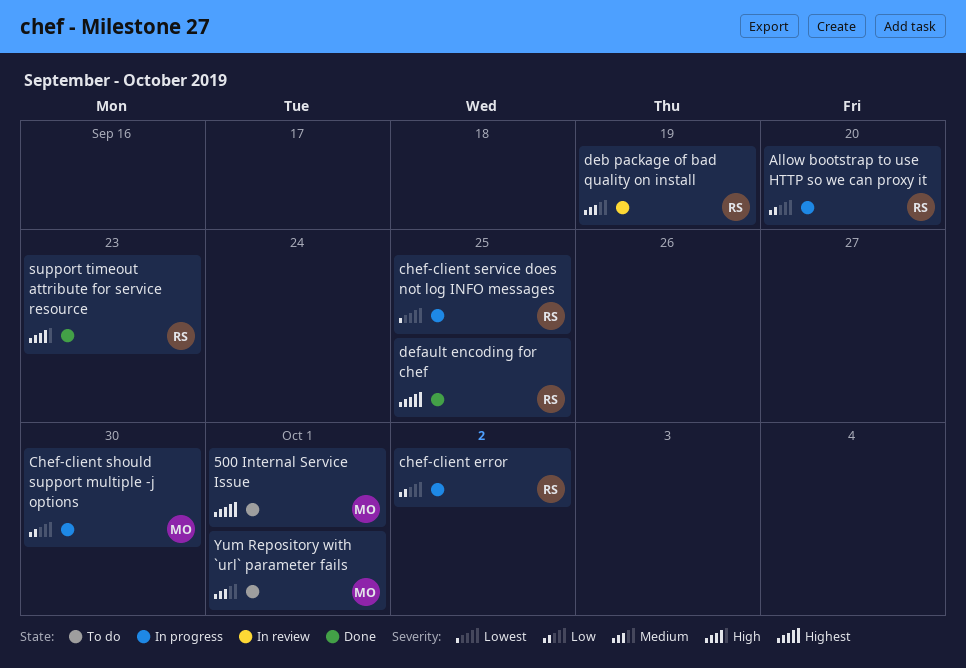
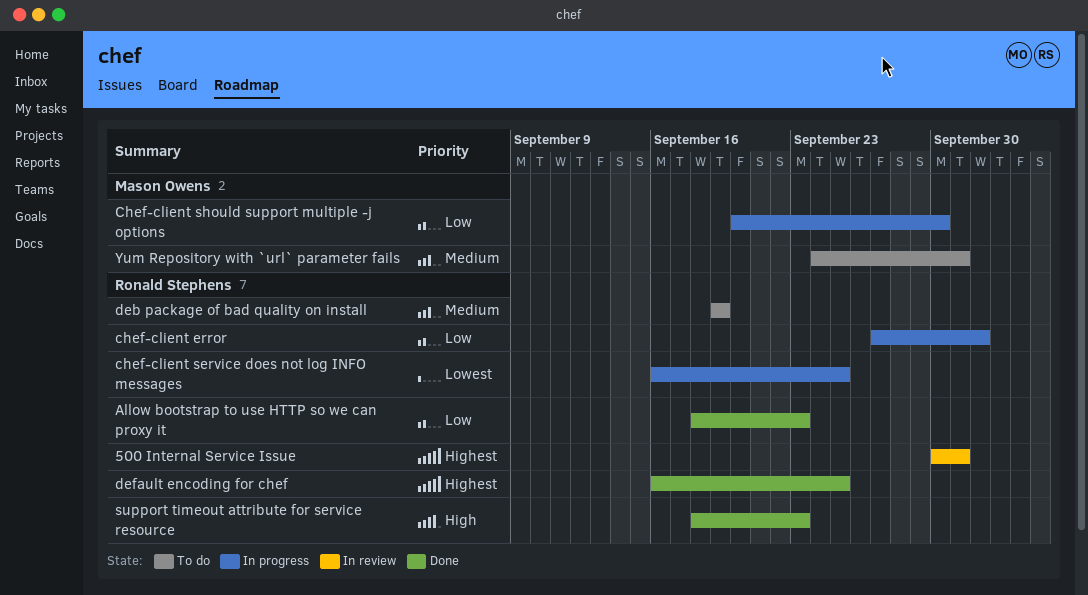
500 Internal Service Issue, status: To do -> In review
500 Internal Service Issue, owner: Mason Owens -> Ronald Stephens
Allow bootstrap to use HTTP so we can proxy it, status: In progress -> Done
Allow bootstrap to use HTTP so we can proxy it, due: Sep 20 -> Sep 23
deb package of bad quality on install, status: In review -> To do

